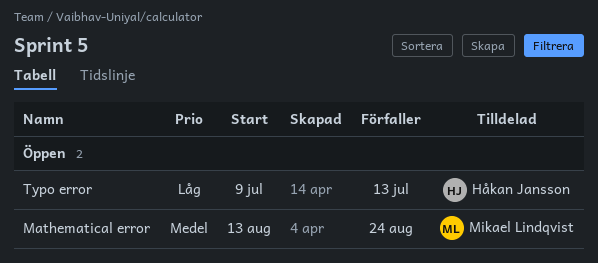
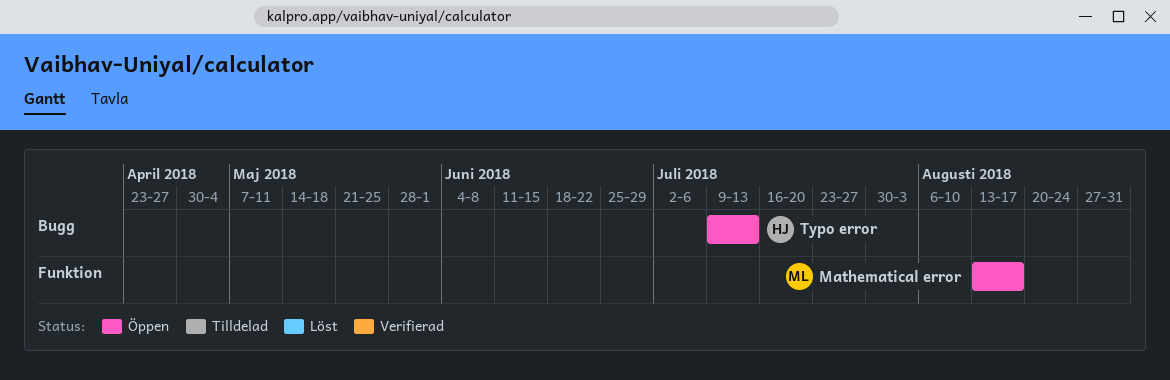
Mathematical error, due: Aug 24 -> Aug 17

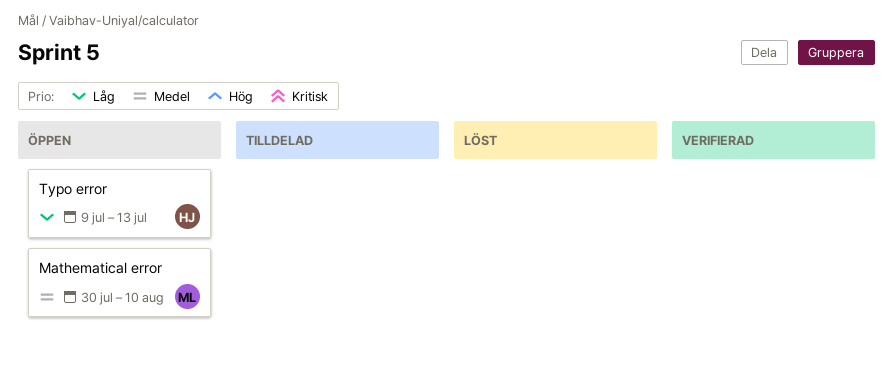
Mathematical error, start: Aug 13 -> Jul 30
Mathematical error, due: Aug 17 -> Aug 10

